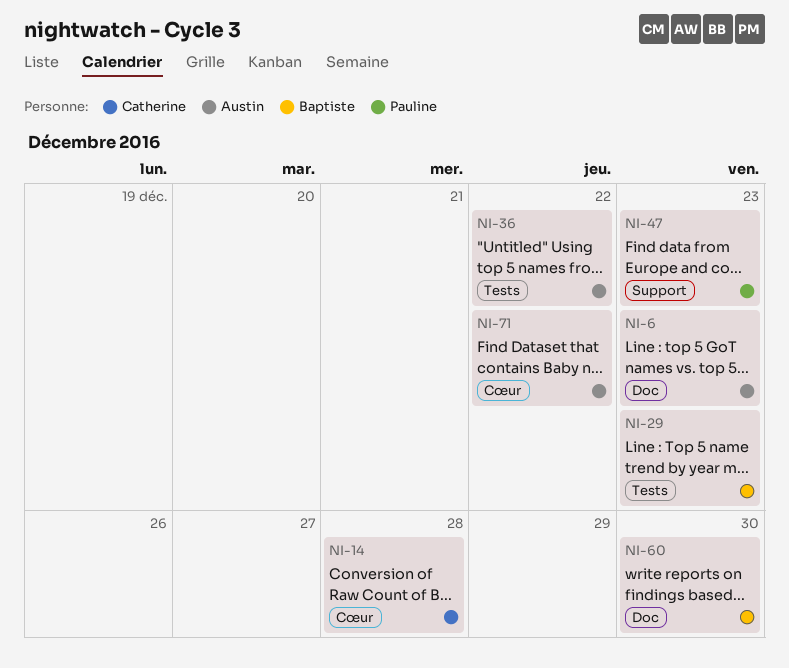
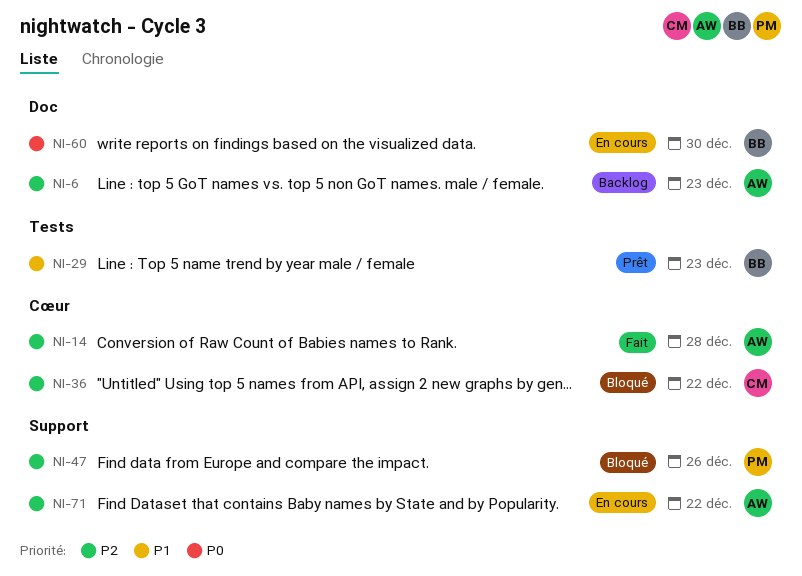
NI-14, owner: Catherine -> Austin
NI-36, owner: Austin -> Catherine
NI-36, label: Tests -> Cœur
NI-47, due: Dec 23 -> Dec 26
NI-71, label: Cœur -> Support

